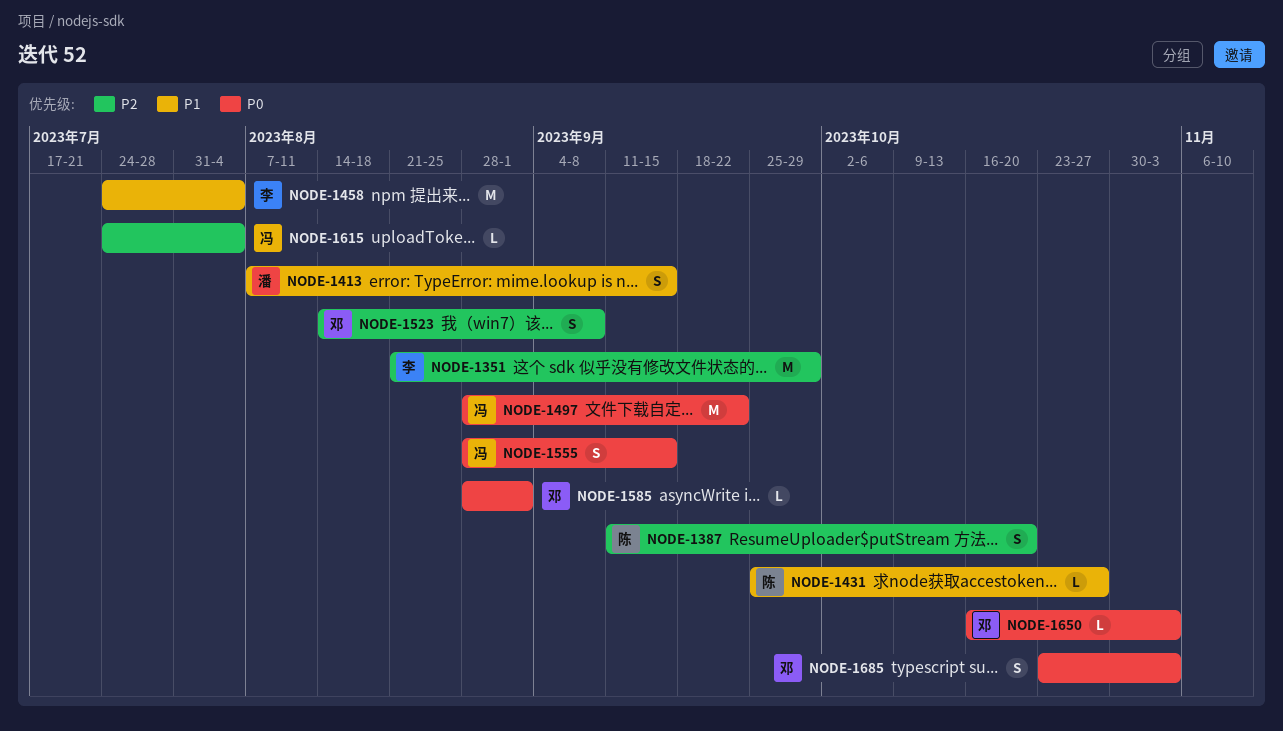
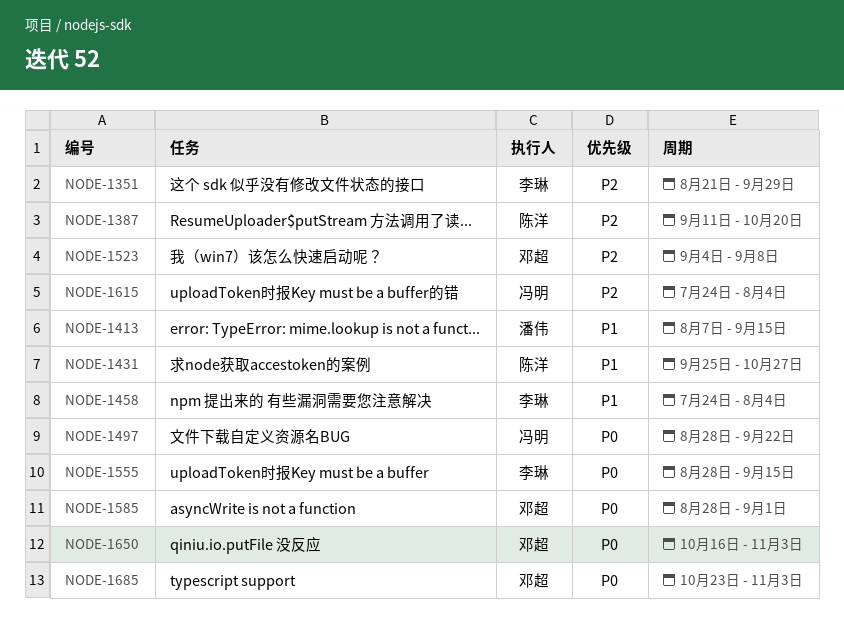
NODE-1523, start: Aug 14 -> Sep 4
NODE-1555, owner: 冯明 -> 李琳

